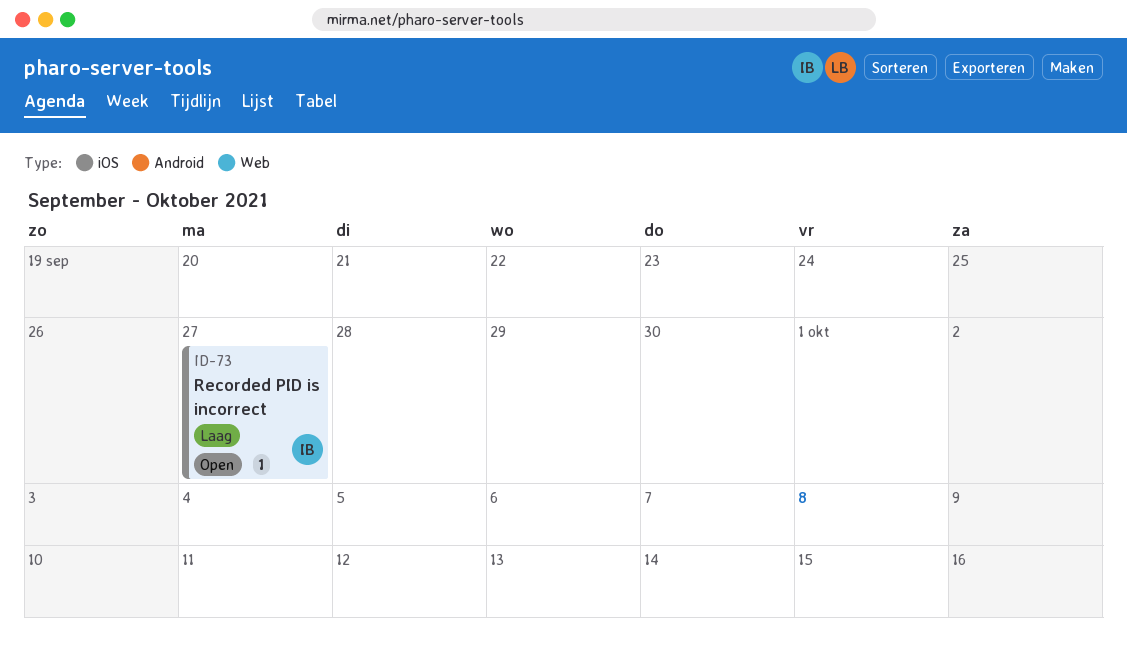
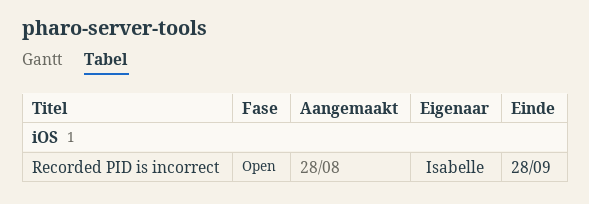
Recorded PID is incorrect, due: Sep 27 -> Sep 28

